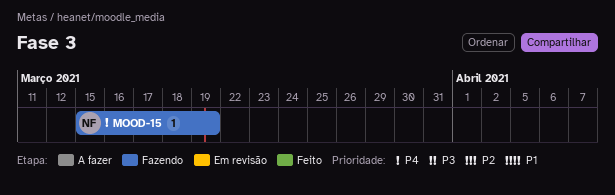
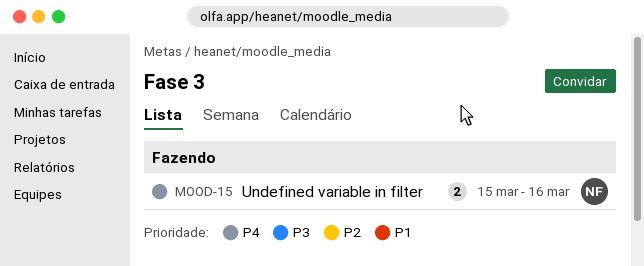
MOOD-15, estimate: 1 -> 2
MOOD-15, due: Mar 19 -> Mar 16

